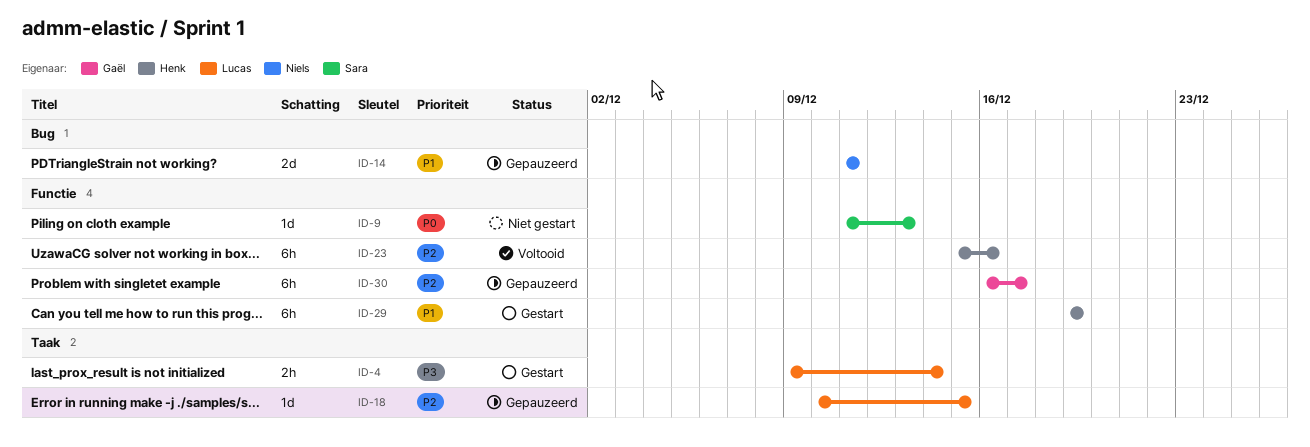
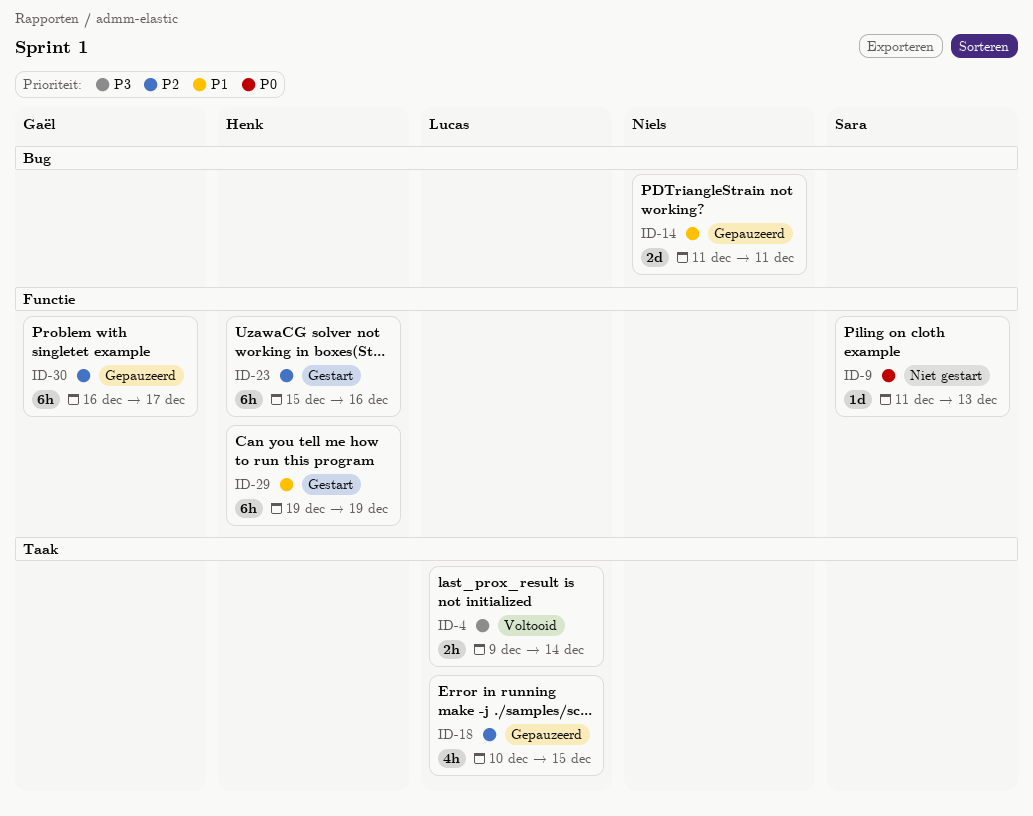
ID-4, status: Gestart -> Voltooid
ID-18, estimate: 1d -> 4h
ID-23, status: Voltooid -> Gestart

